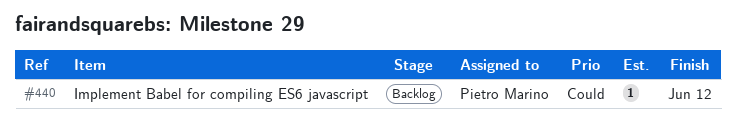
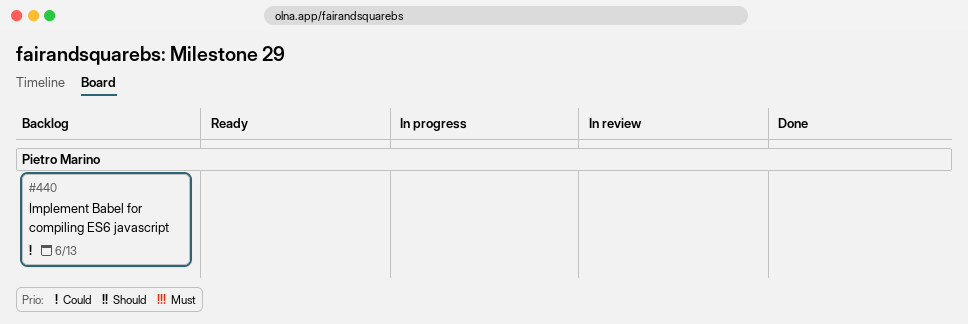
#440, due: Jun 12 -> Jun 13

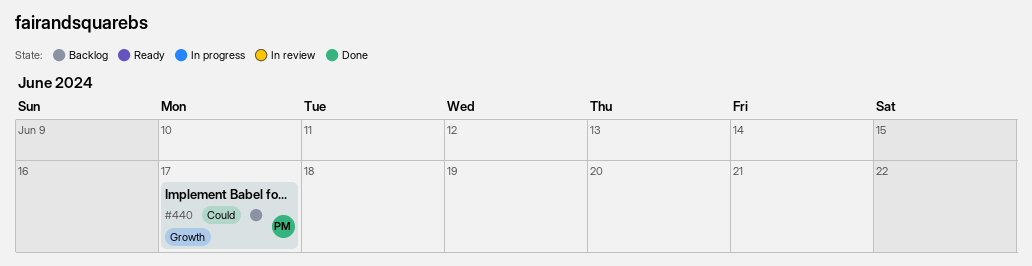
#440, due: Jun 13 -> Jun 17

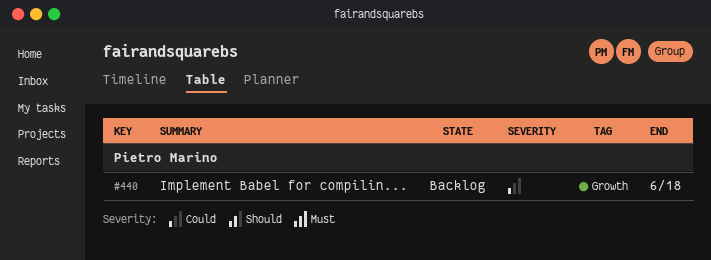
#440, due: Jun 17 -> Jun 18

